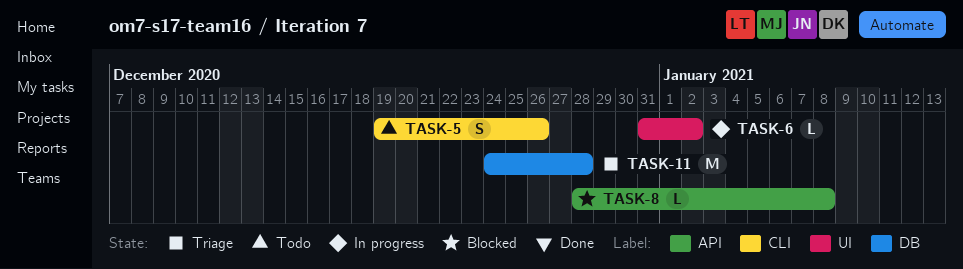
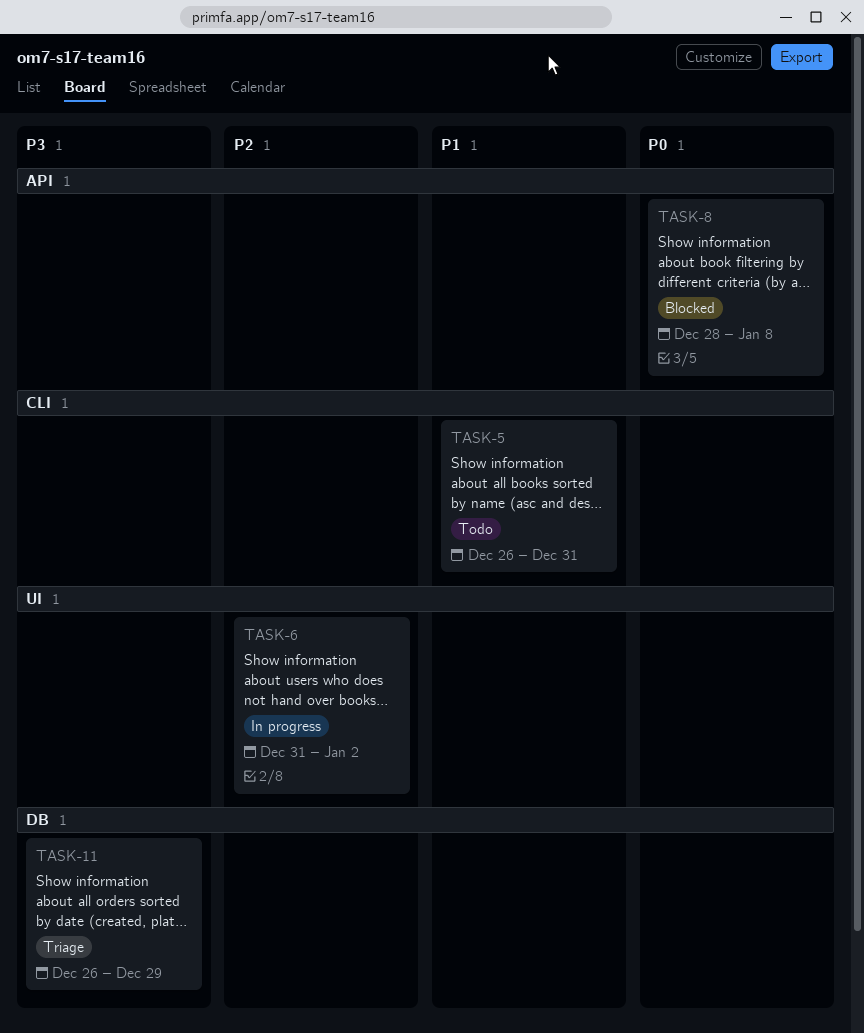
TASK-5, start: Dec 19 -> Dec 26
TASK-5, due: Dec 26 -> Dec 31
TASK-11, start: Dec 24 -> Dec 26
TASK-11, due: Dec 28 -> Dec 29

